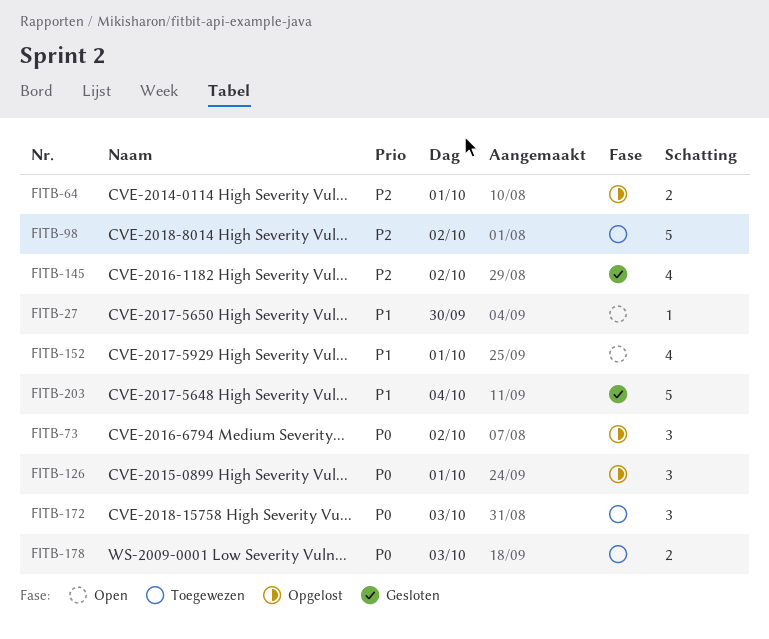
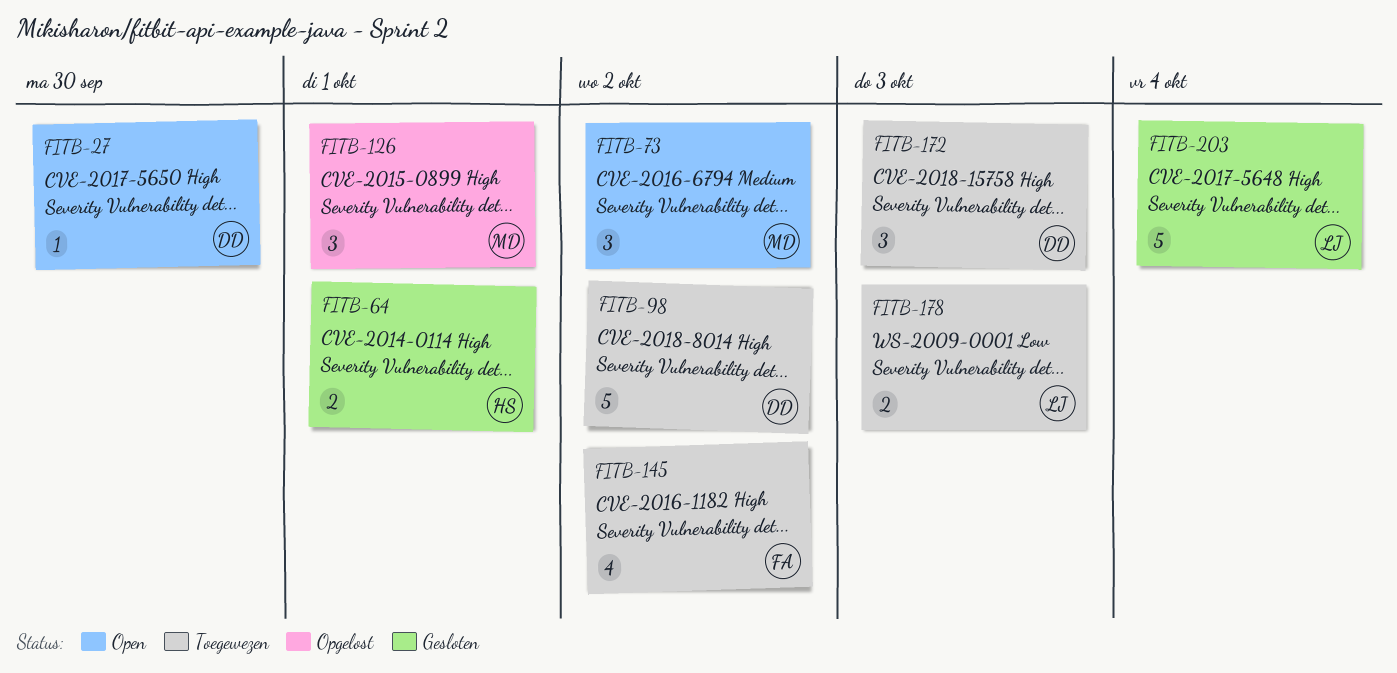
FITB-64, status: Opgelost -> Gesloten
FITB-73, status: Opgelost -> Open
FITB-145, status: Gesloten -> Toegewezen
FITB-152: present -> none

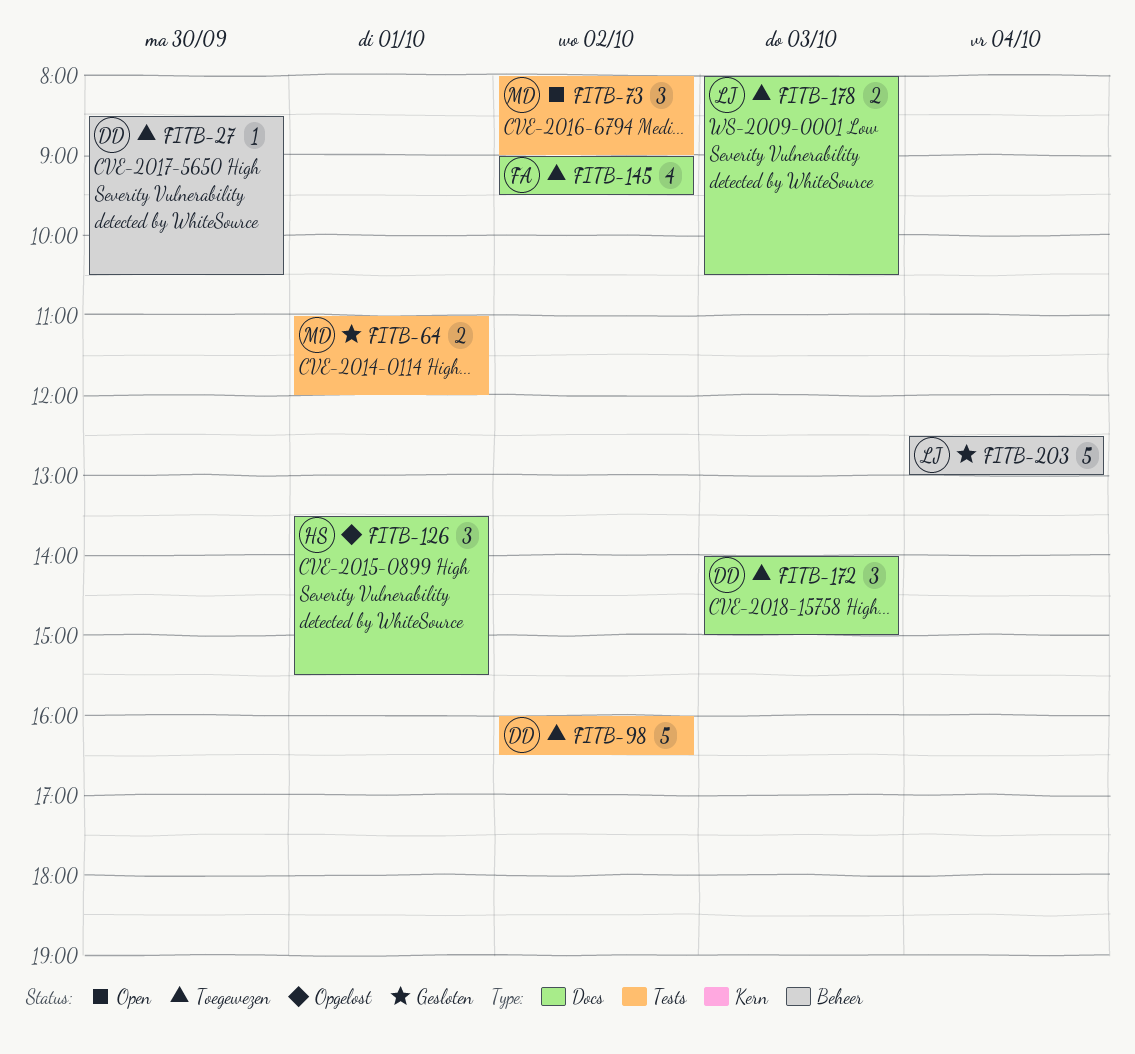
FITB-27, status: Open -> Toegewezen
FITB-64, owner: HS -> MD
FITB-126, owner: MD -> HS

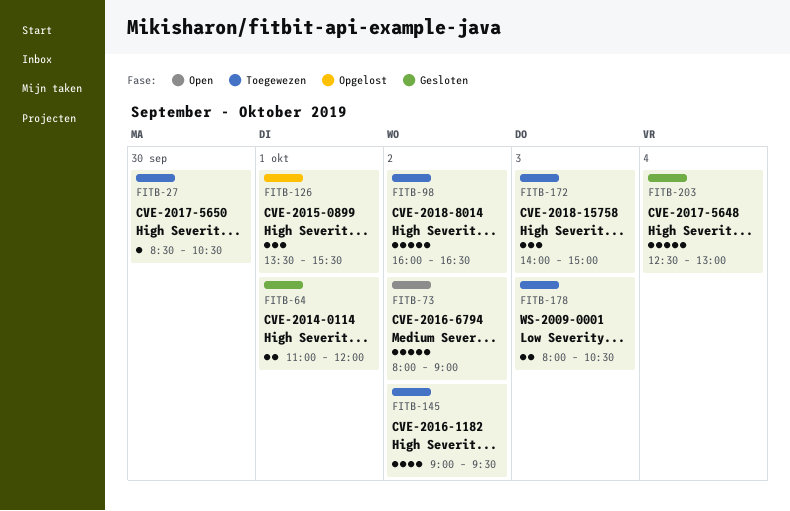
FITB-73, estimate: 3 -> 5

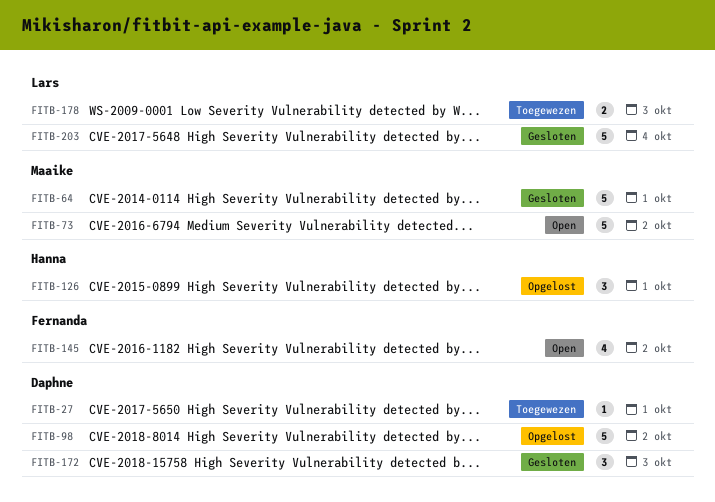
FITB-27, day: Sep 30 -> Oct 1
FITB-64, estimate: 2 -> 5
FITB-98, status: Toegewezen -> Opgelost
FITB-145, status: Toegewezen -> Open
FITB-172, status: Toegewezen -> Gesloten

